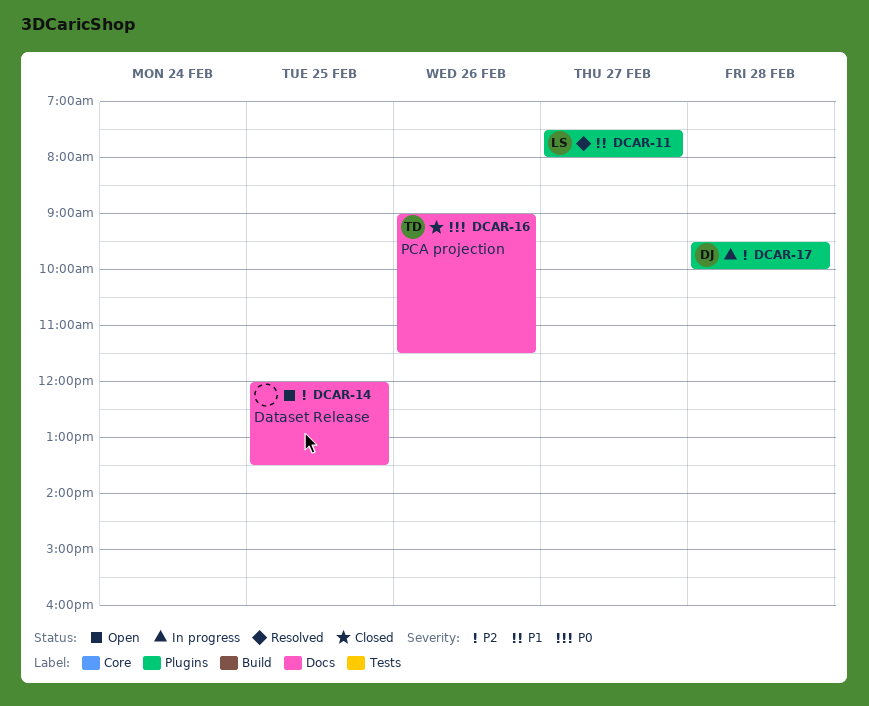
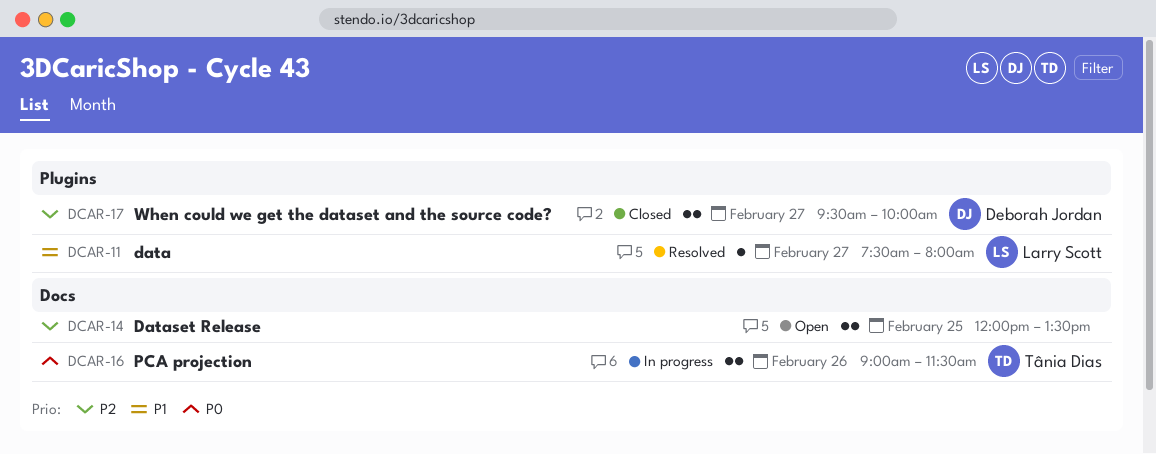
DCAR-16, status: Closed -> In progress
DCAR-17, status: In progress -> Closed
DCAR-17, day: Feb 28 -> Feb 27

